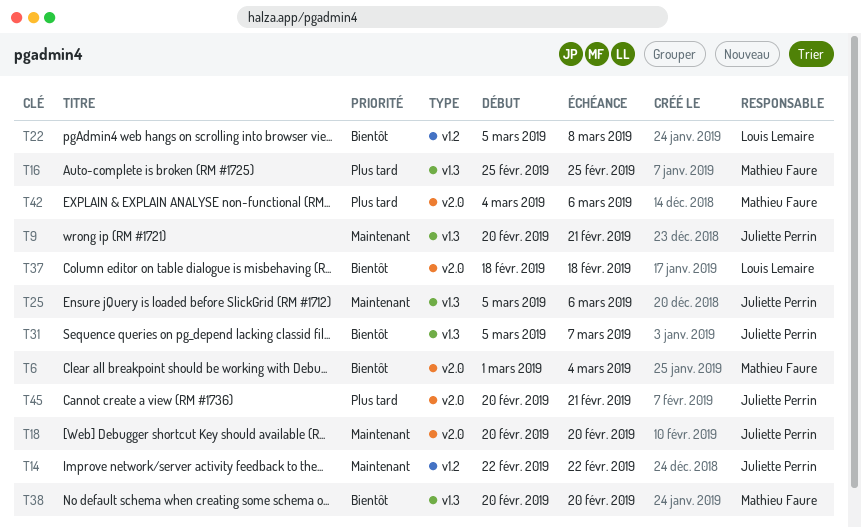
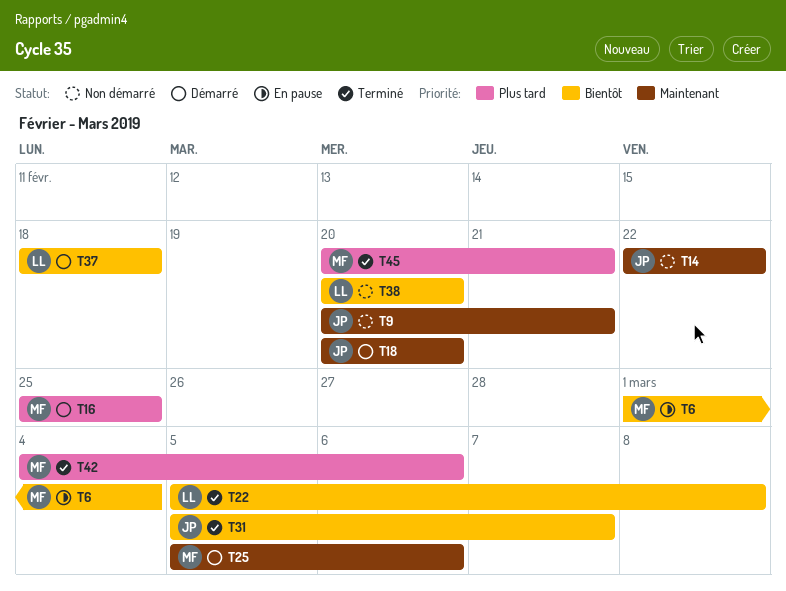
T25, owner: Juliette Perrin -> Mathieu Faure
T38, owner: Mathieu Faure -> Louis Lemaire
T45, owner: Juliette Perrin -> Mathieu Faure

